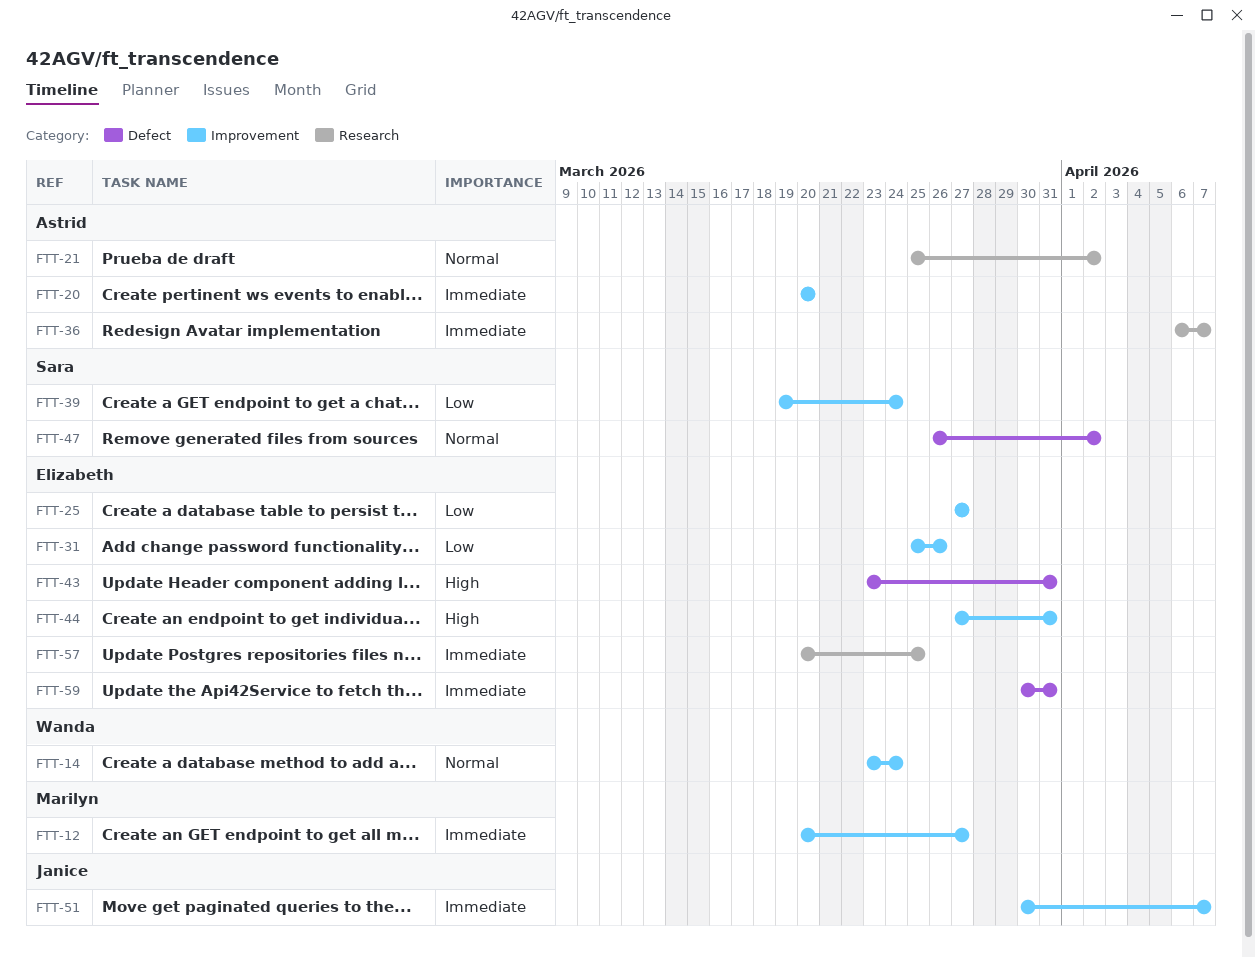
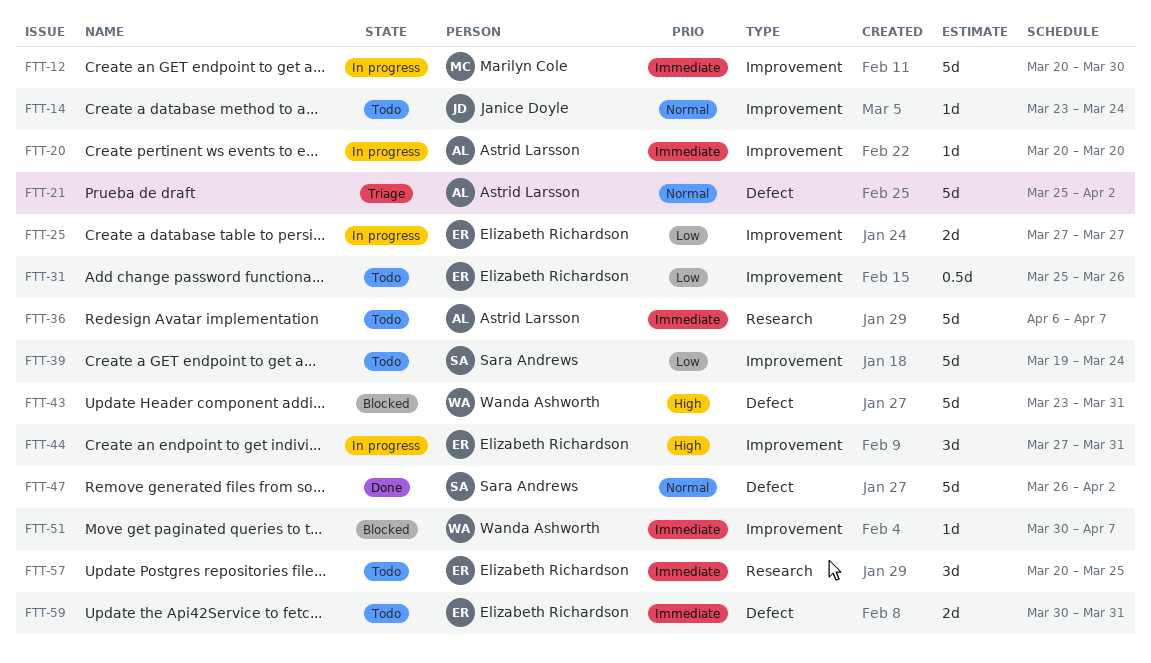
FTT-12, due: Mar 27 -> Mar 30
FTT-14, owner: Wanda Ashworth -> Janice Doyle
FTT-21, label: Research -> Defect
FTT-43, owner: Elizabeth Richardson -> Wanda Ashworth
FTT-51, owner: Janice Doyle -> Wanda Ashworth

